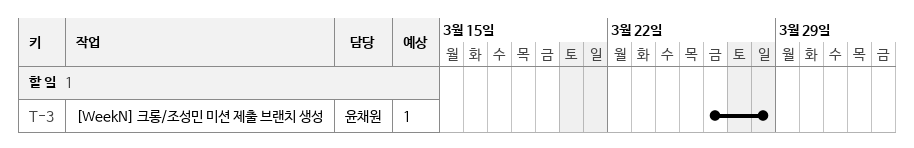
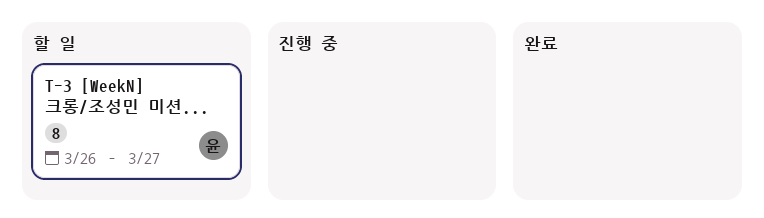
T-3, estimate: 1 -> 8
T-3, due: Mar 28 -> Mar 27

